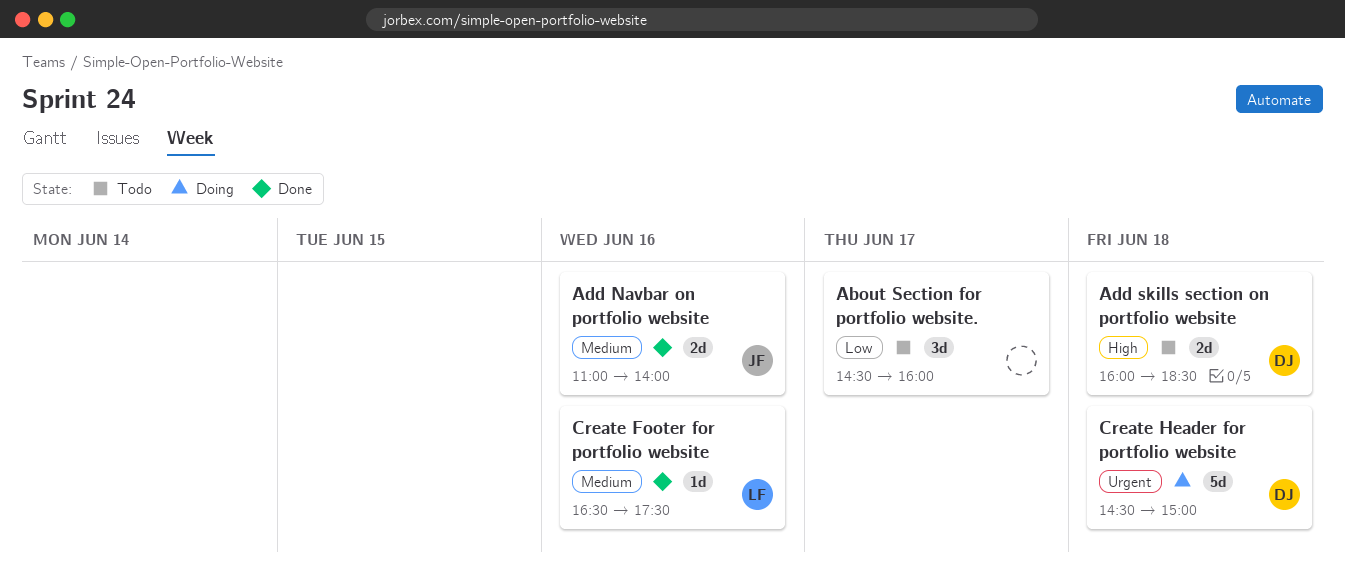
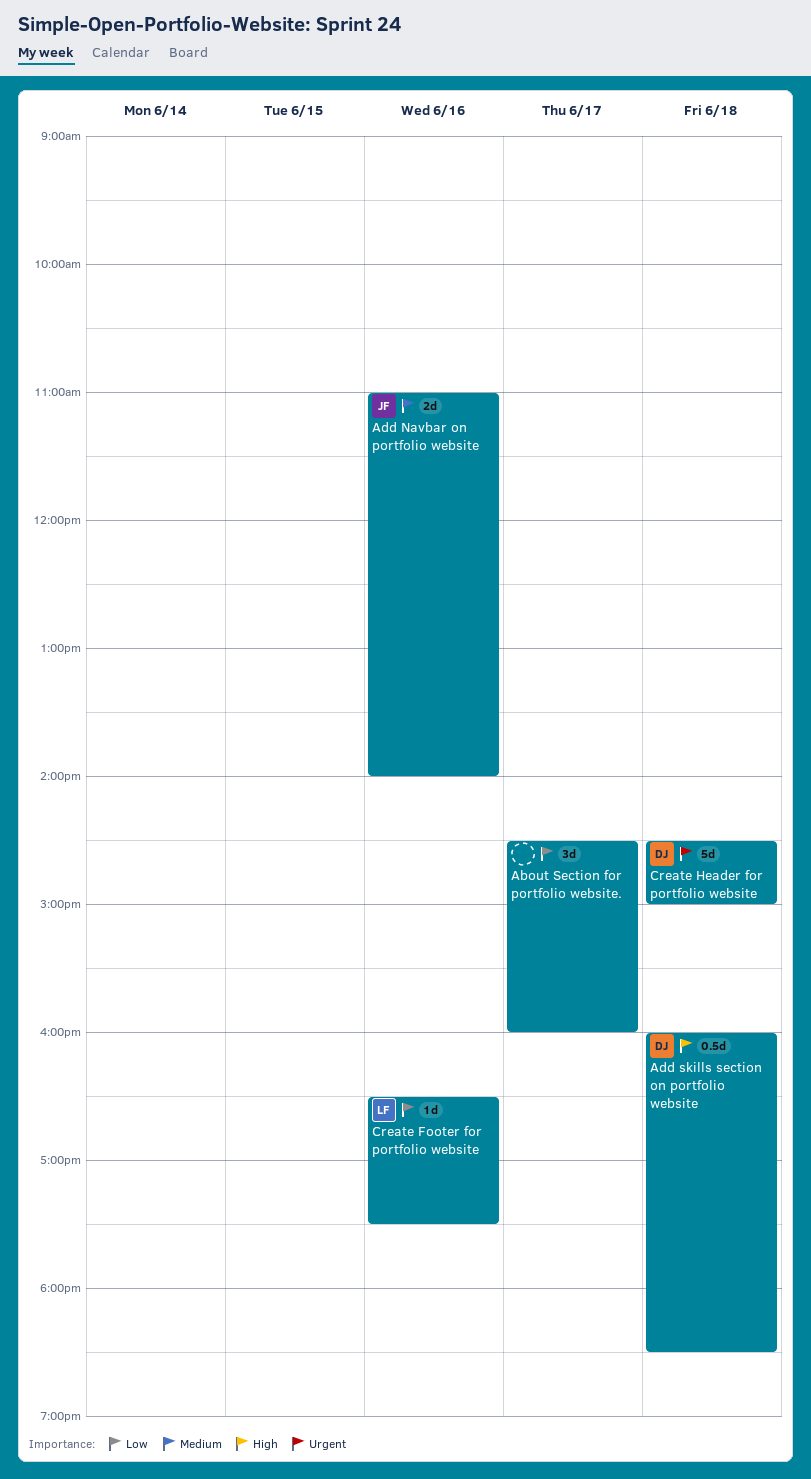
Add skills section on portfolio website, estimate: 2d -> 0.5d
Create Footer for portfolio website, priority: Medium -> Low

